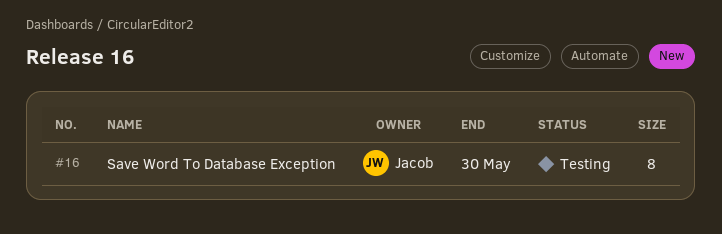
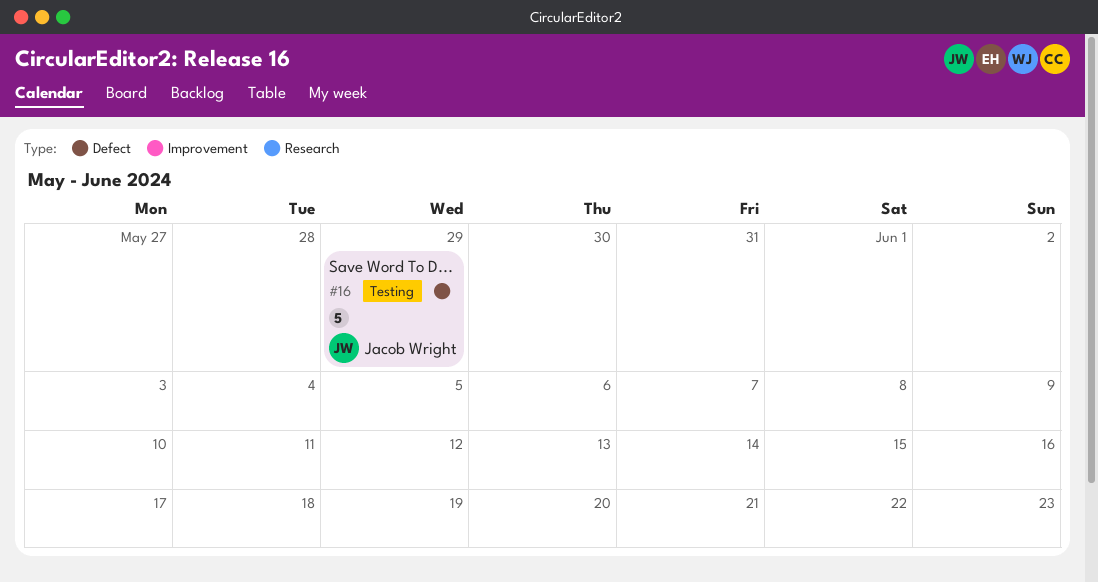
#16, estimate: 8 -> 5
#16, due: May 30 -> May 29

